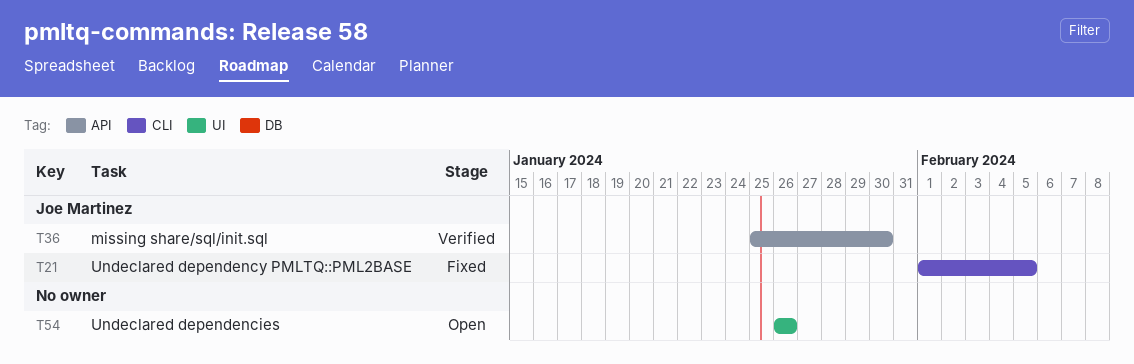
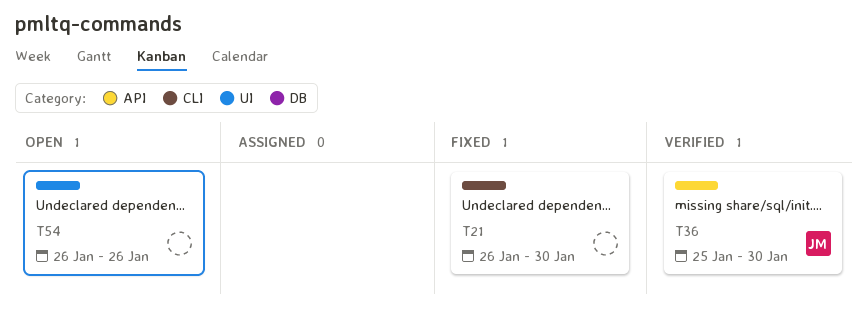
T21, owner: Joe Martinez -> none
T21, start: Feb 1 -> Jan 26
T21, due: Feb 5 -> Jan 30

